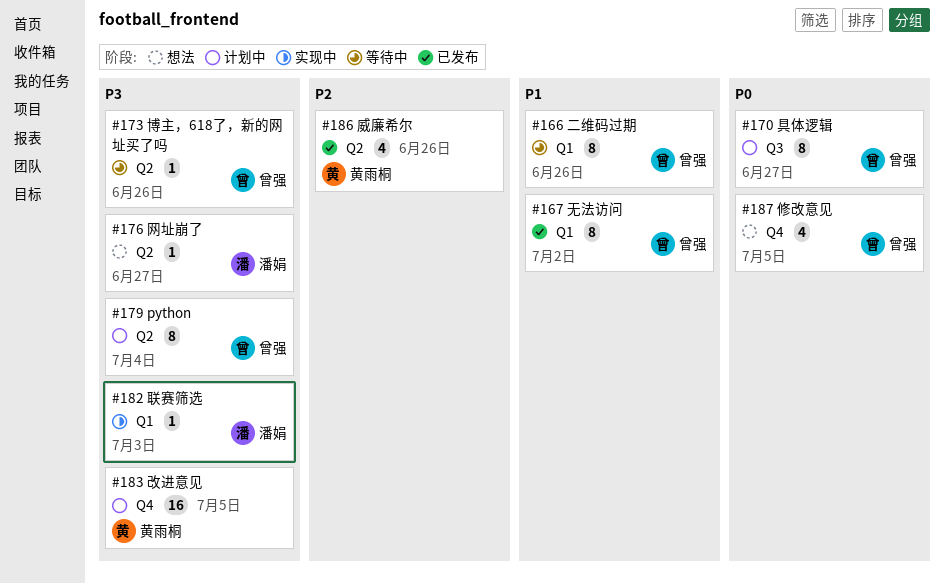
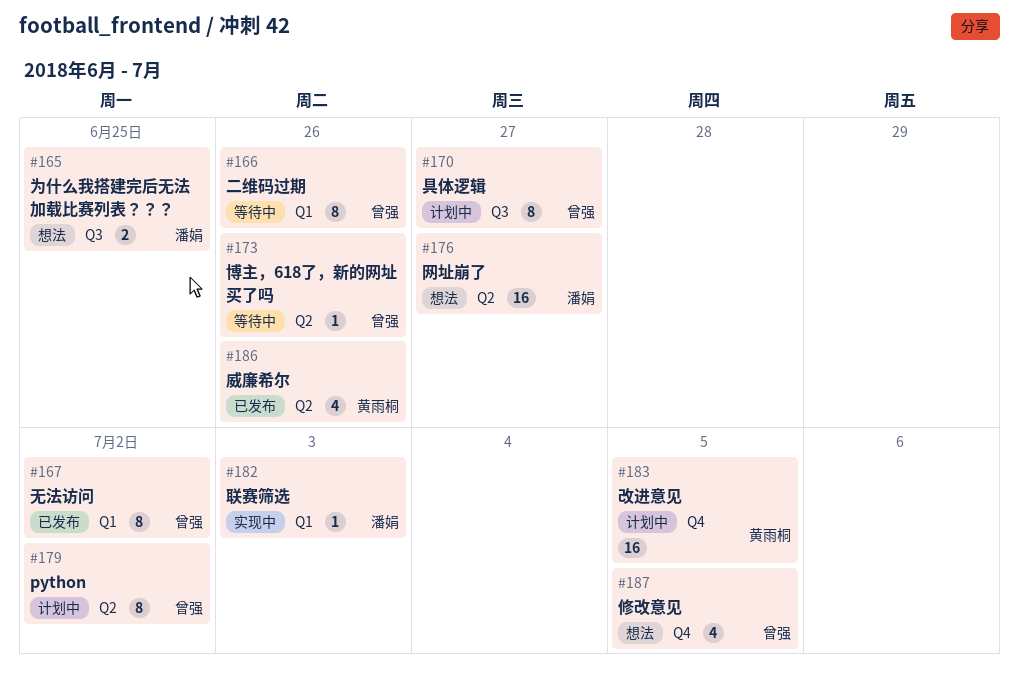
#165: none -> present
#176, estimate: 1 -> 16
#179, due: Jul 4 -> Jul 2

